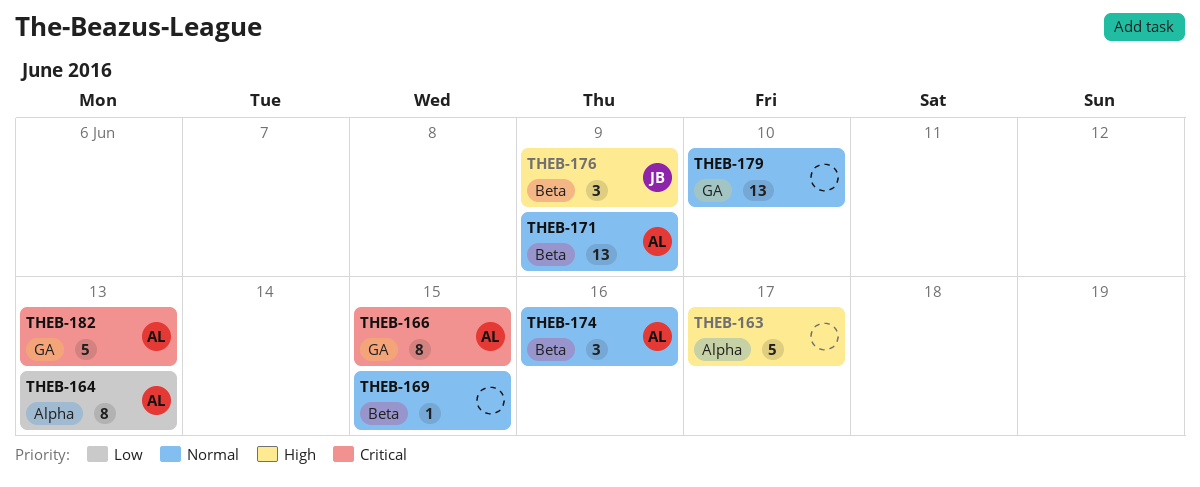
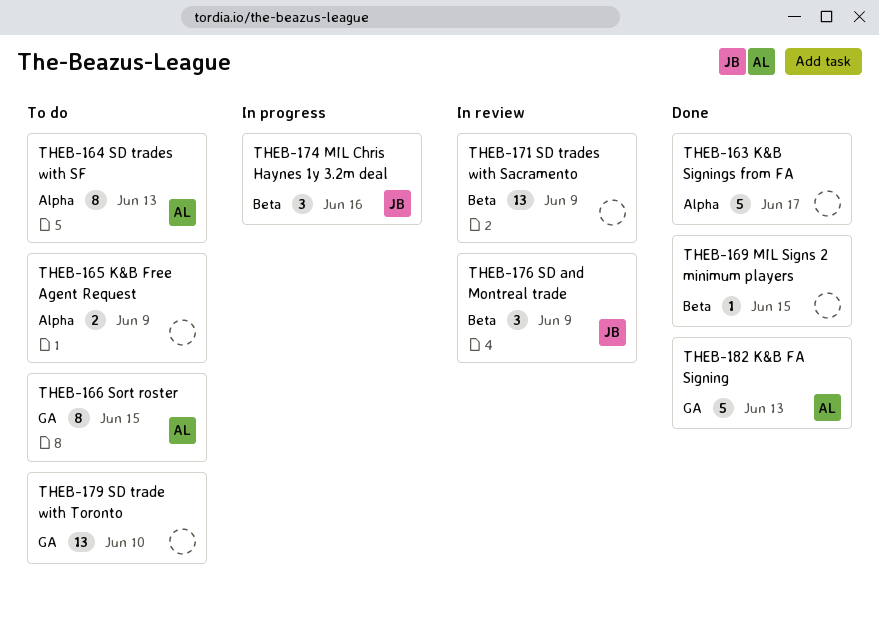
THEB-165: none -> present
THEB-171, owner: AL -> none
THEB-174, owner: AL -> JB

